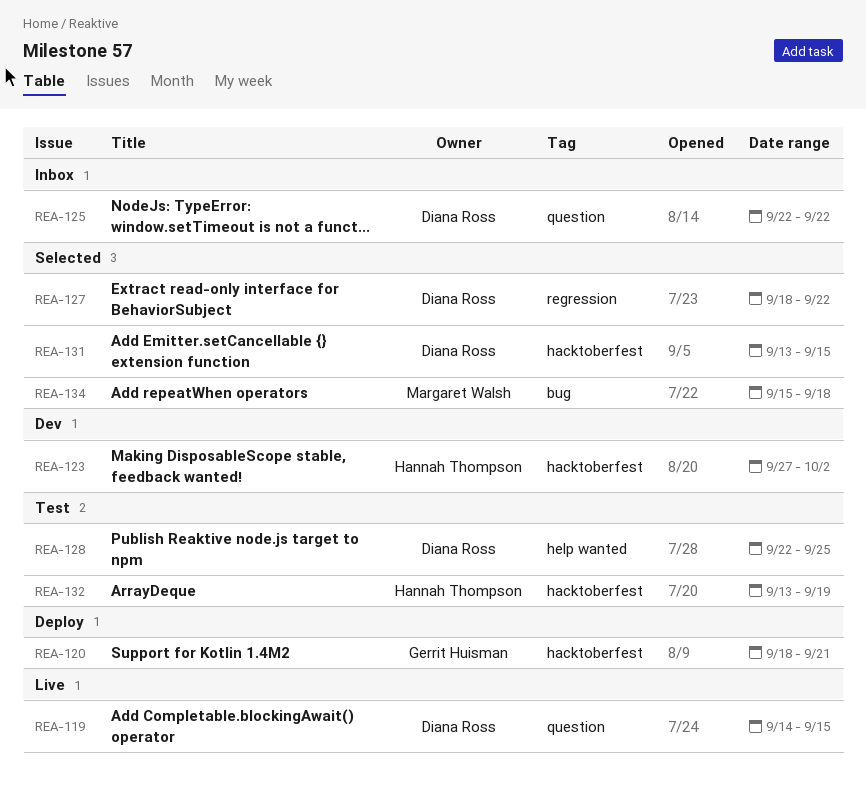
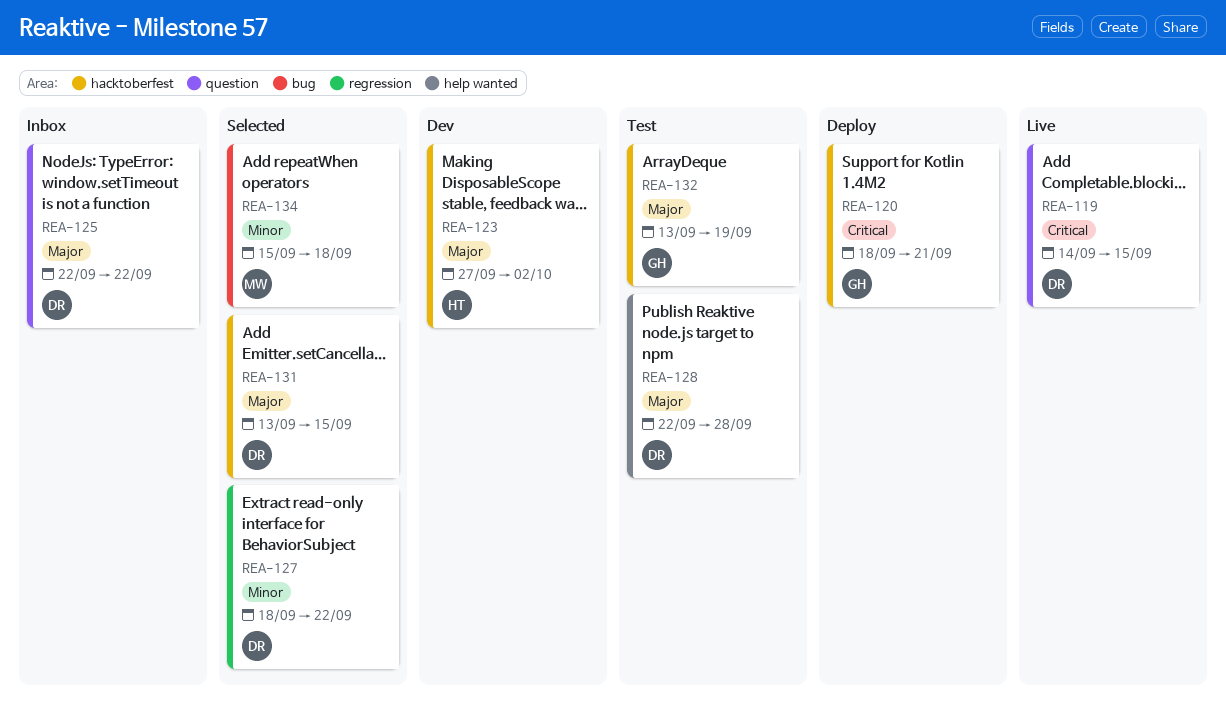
REA-128, due: Sep 25 -> Sep 28
REA-132, owner: Hannah Thompson -> Gerrit Huisman

